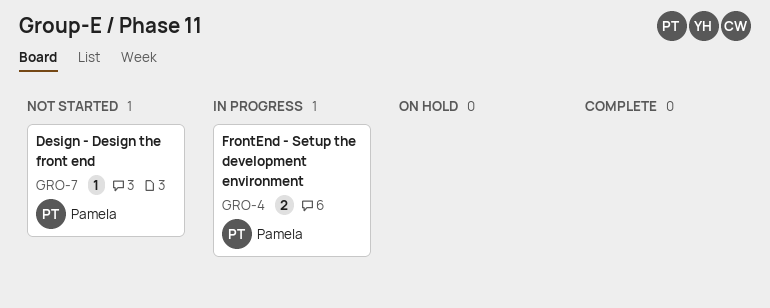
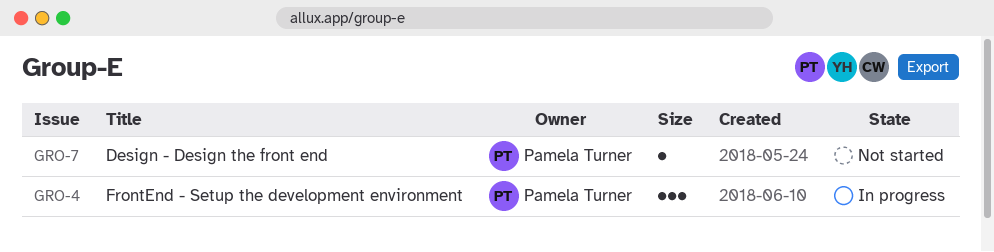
GRO-4, estimate: 2 -> 3

